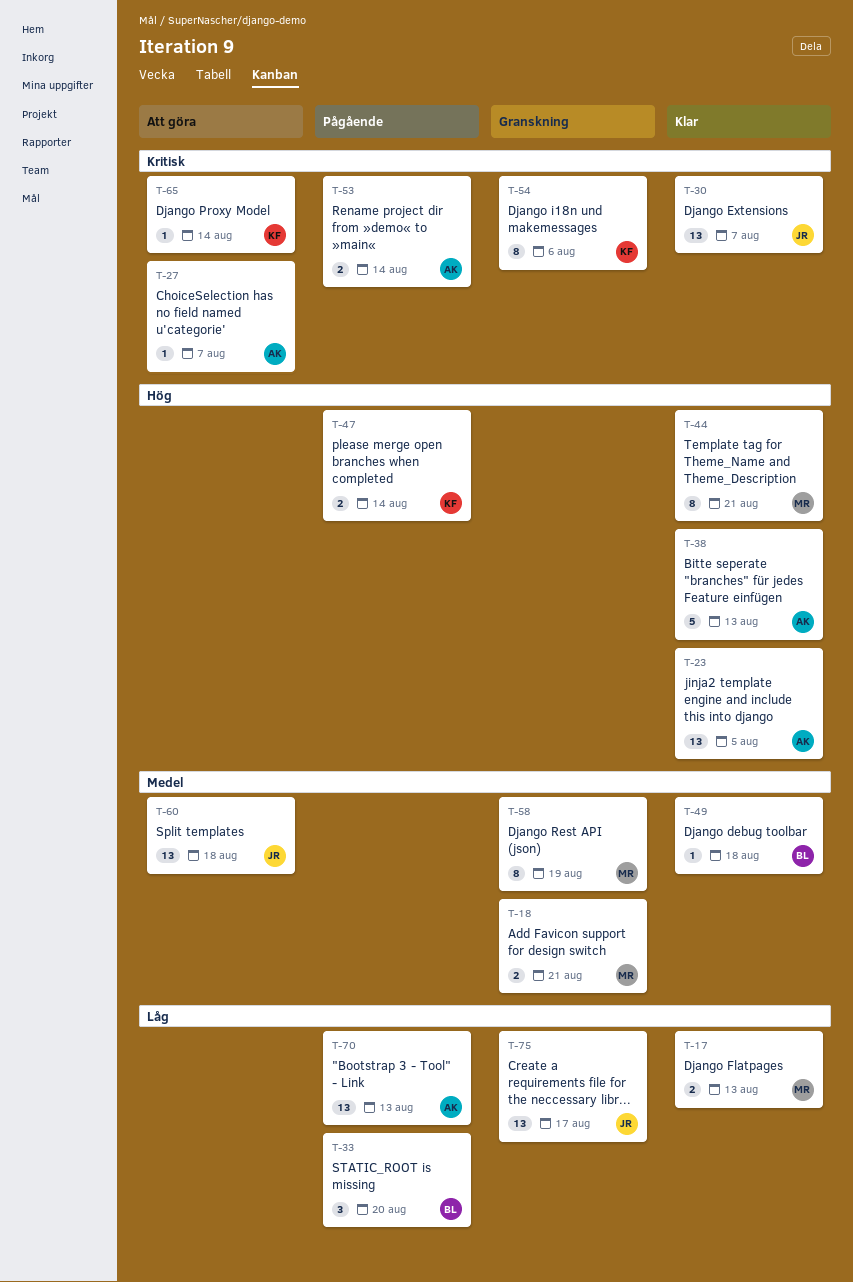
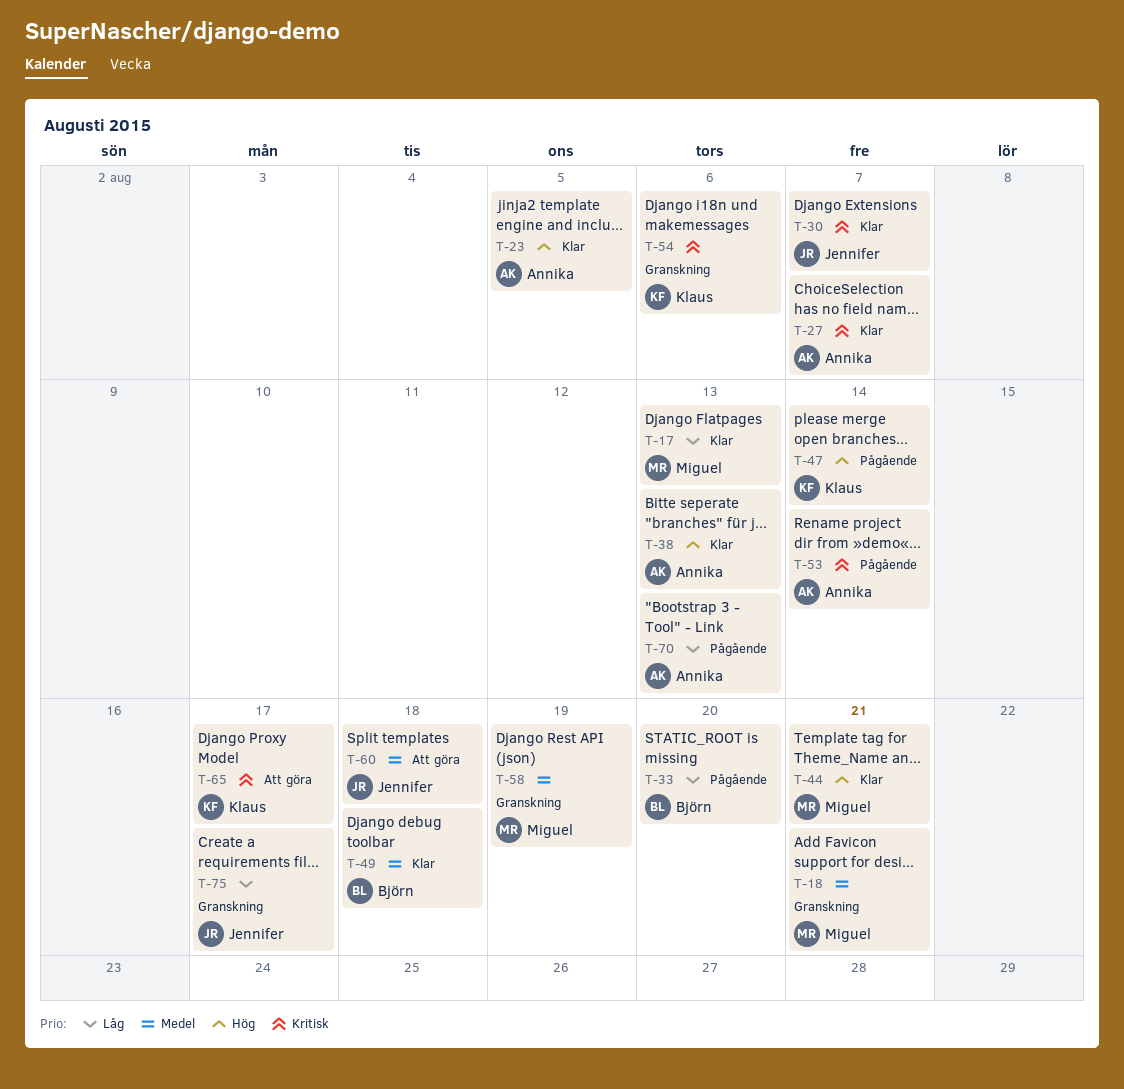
T-27, status: Att göra -> Klar
T-65, due: Aug 14 -> Aug 17

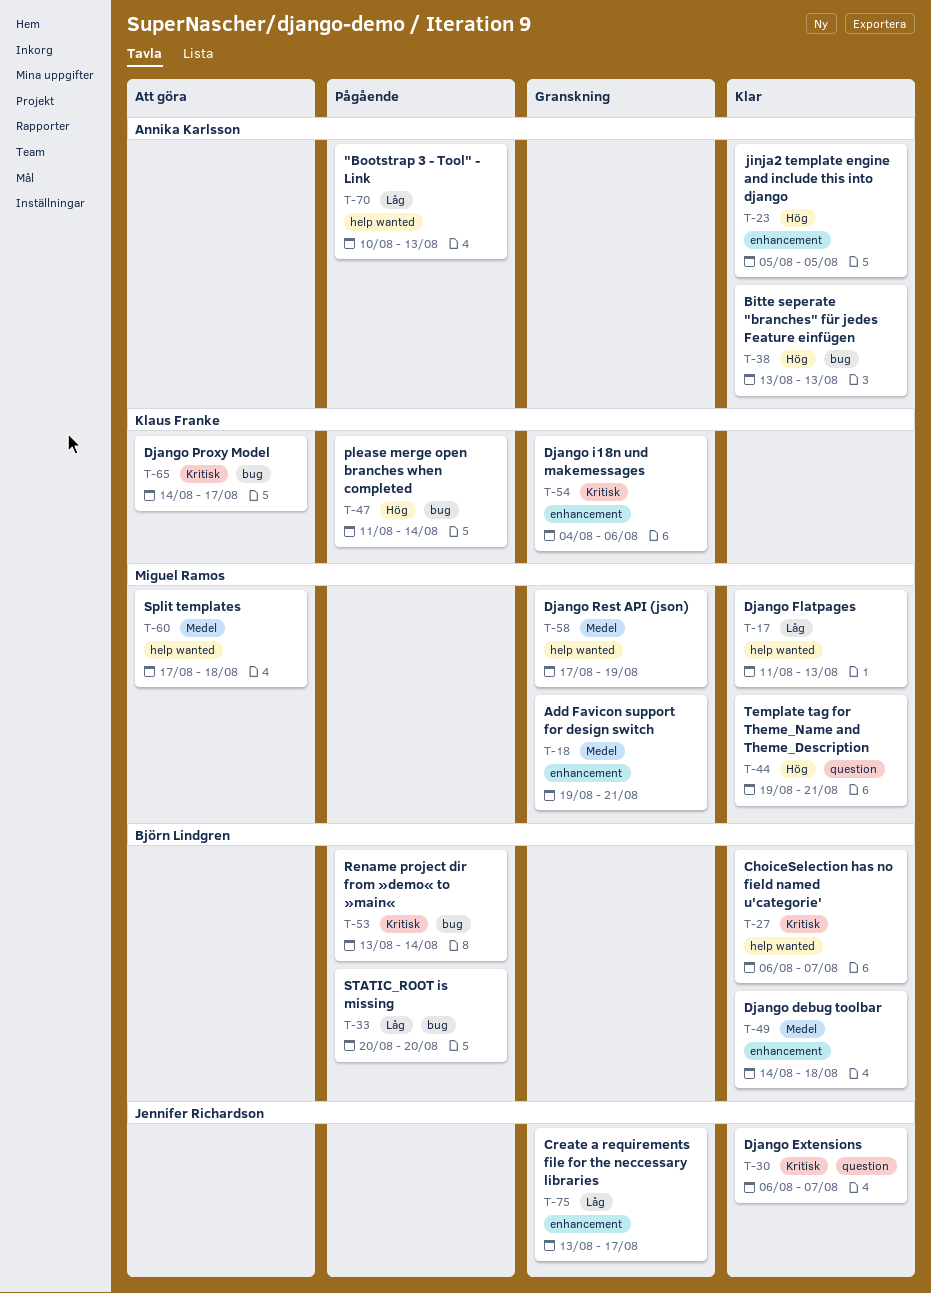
T-27, owner: Annika Karlsson -> Björn Lindgren
T-53, owner: Annika Karlsson -> Björn Lindgren
T-60, owner: Jennifer Richardson -> Miguel Ramos

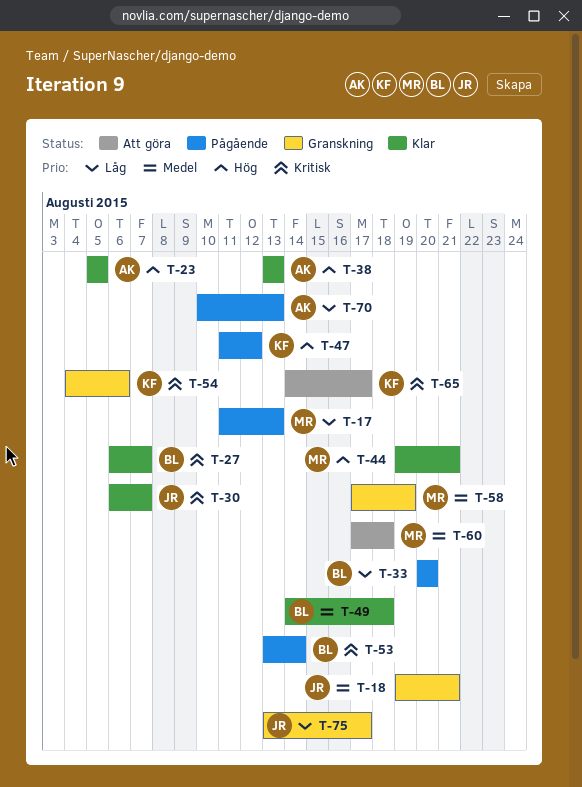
T-17, status: Klar -> Pågående
T-18, owner: Miguel Ramos -> Jennifer Richardson
T-47, due: Aug 14 -> Aug 12

